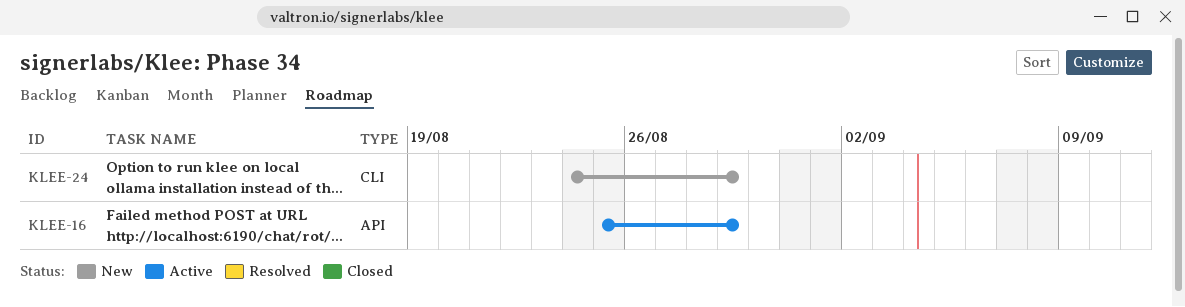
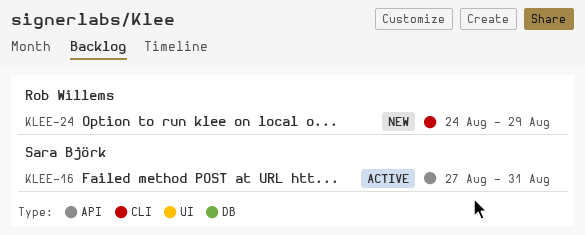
KLEE-16, start: Aug 25 -> Aug 27
KLEE-16, due: Aug 29 -> Aug 31

